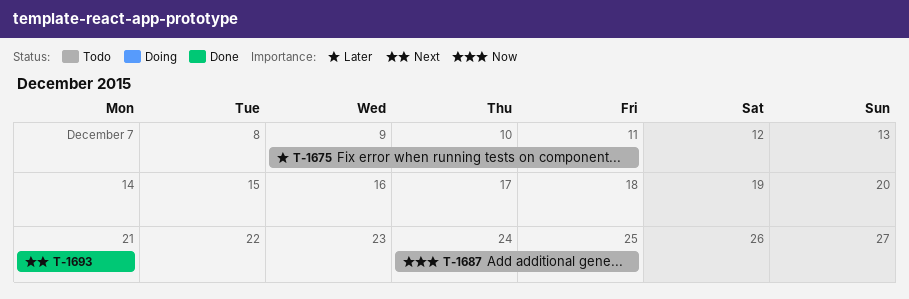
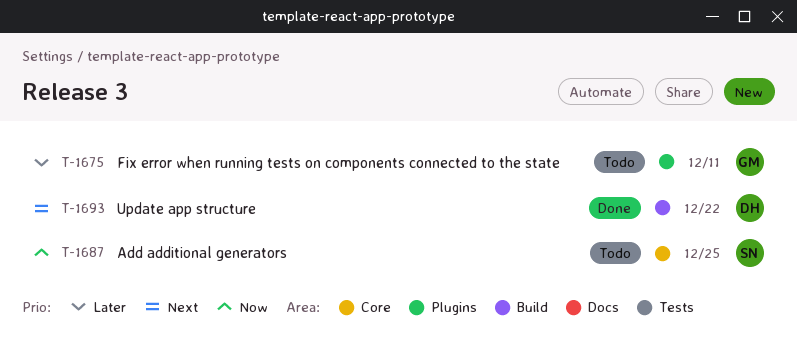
T-1693, due: Dec 21 -> Dec 22

